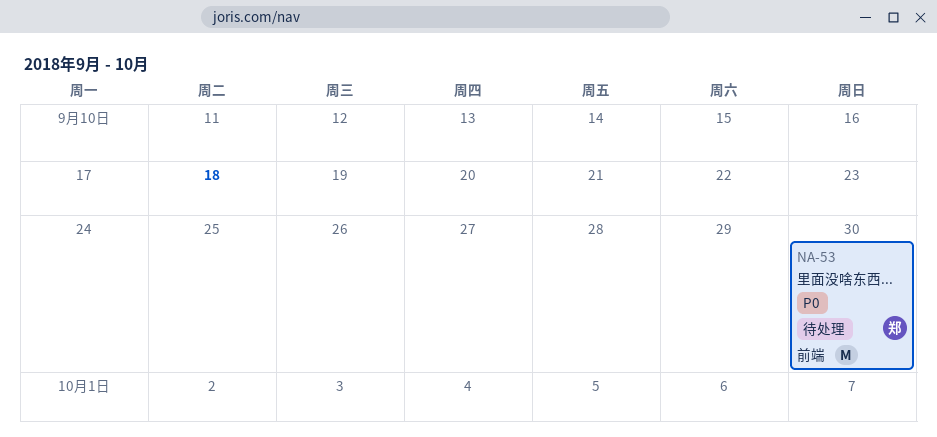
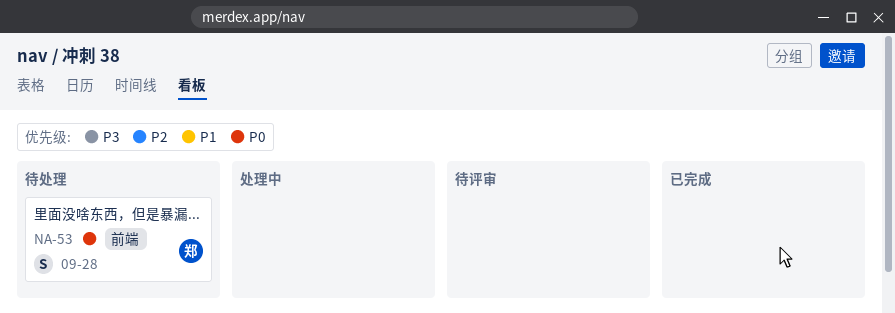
NA-53, estimate: M -> S
NA-53, due: Sep 30 -> Sep 28

